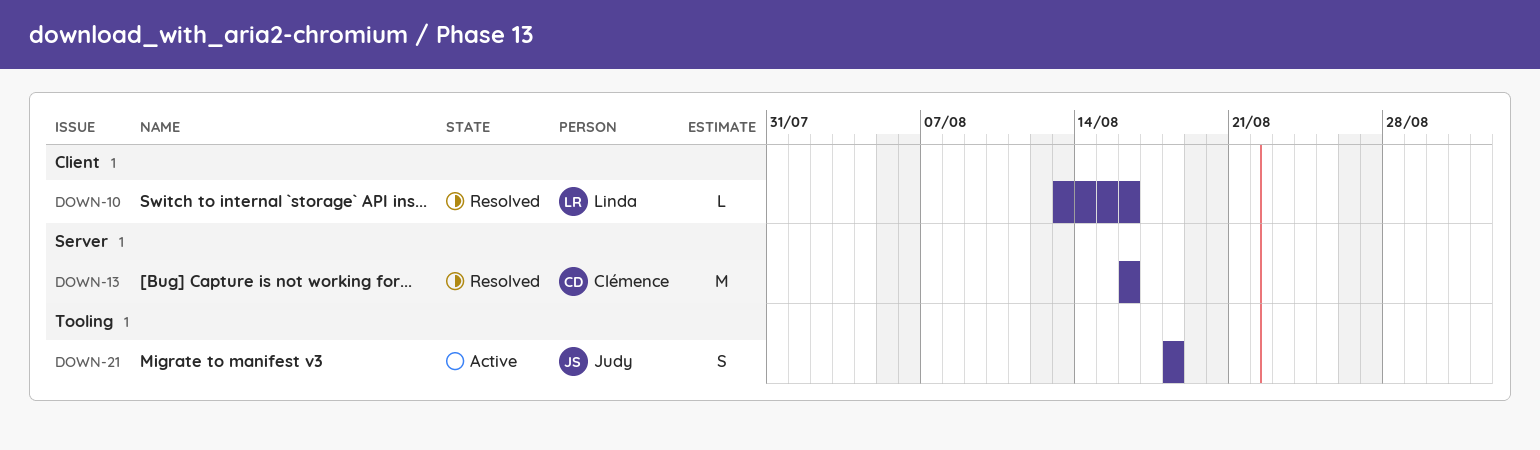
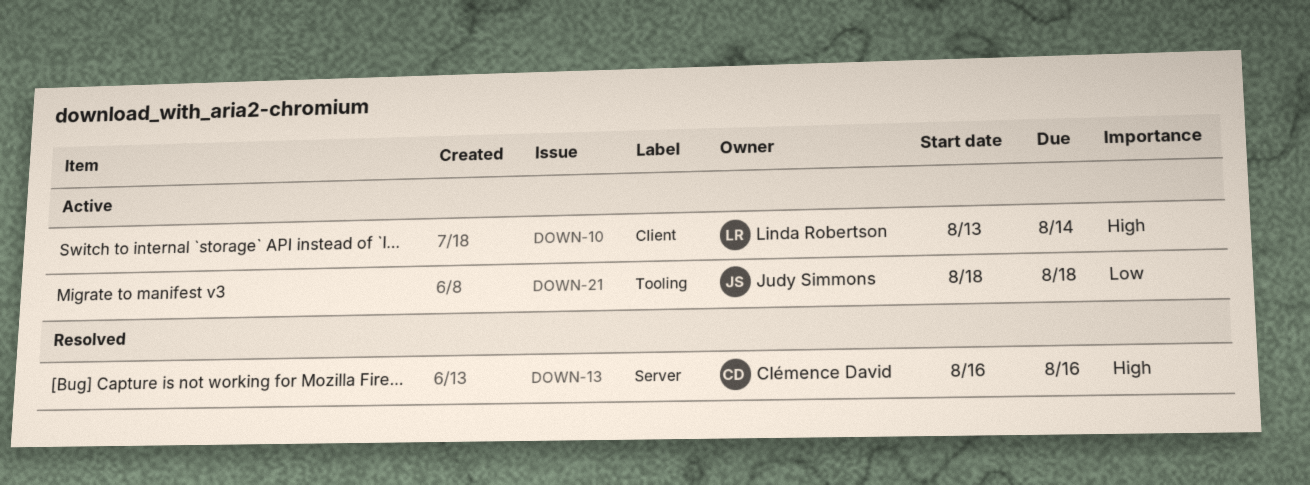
DOWN-10, status: Resolved -> Active
DOWN-10, due: Aug 16 -> Aug 14

